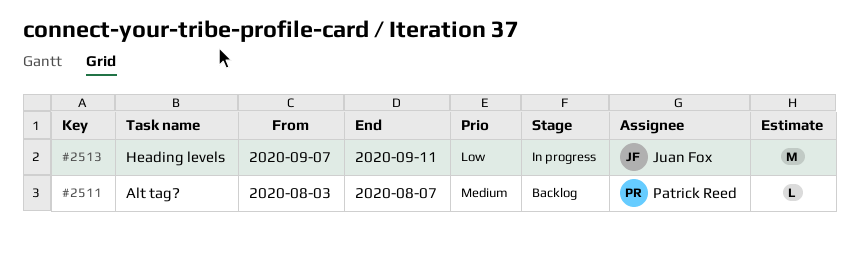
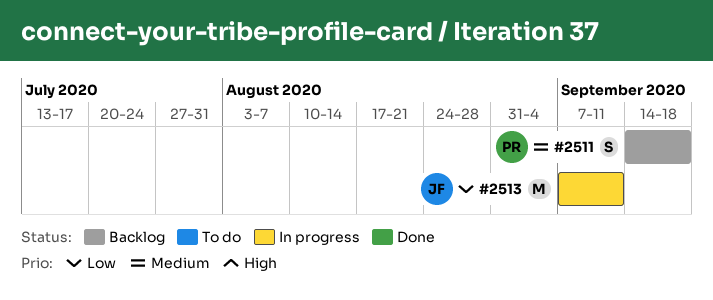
#2511, estimate: L -> S
#2511, start: Aug 3 -> Sep 14
#2511, due: Aug 7 -> Sep 18

